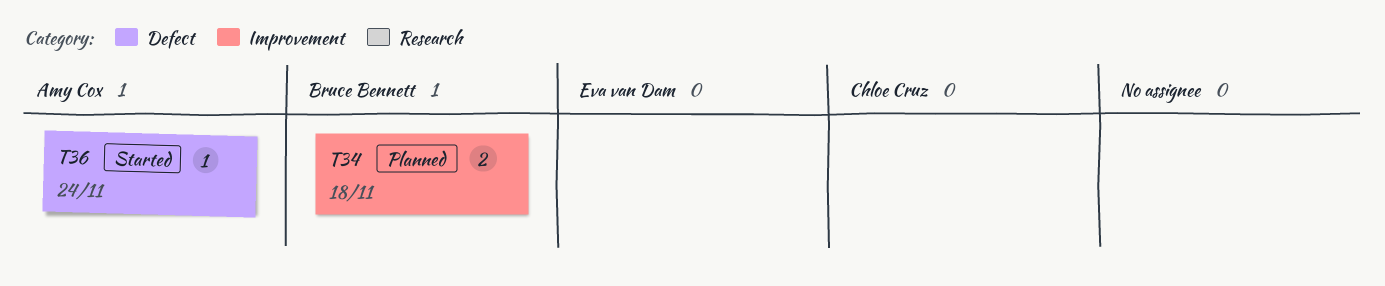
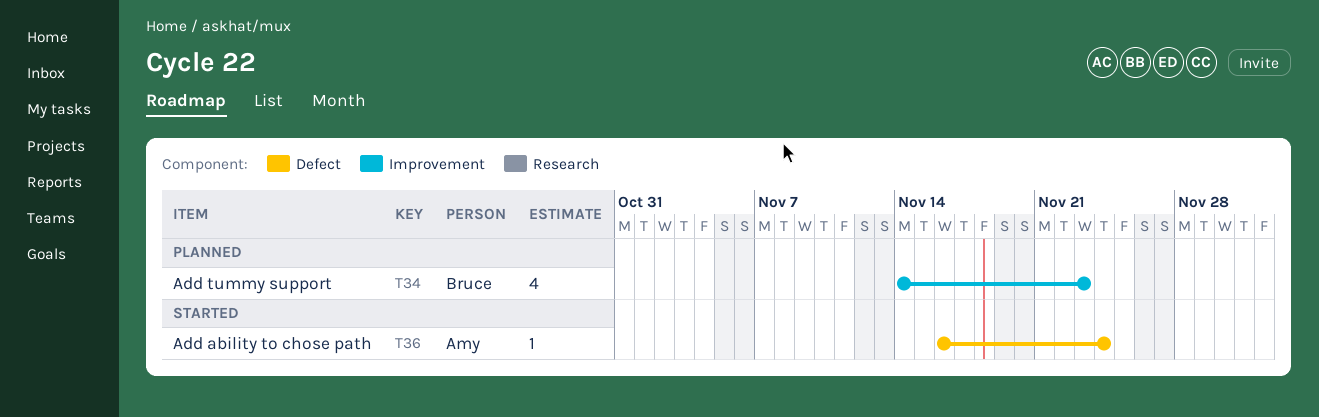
T34, estimate: 2 -> 4
T34, due: Nov 18 -> Nov 23

